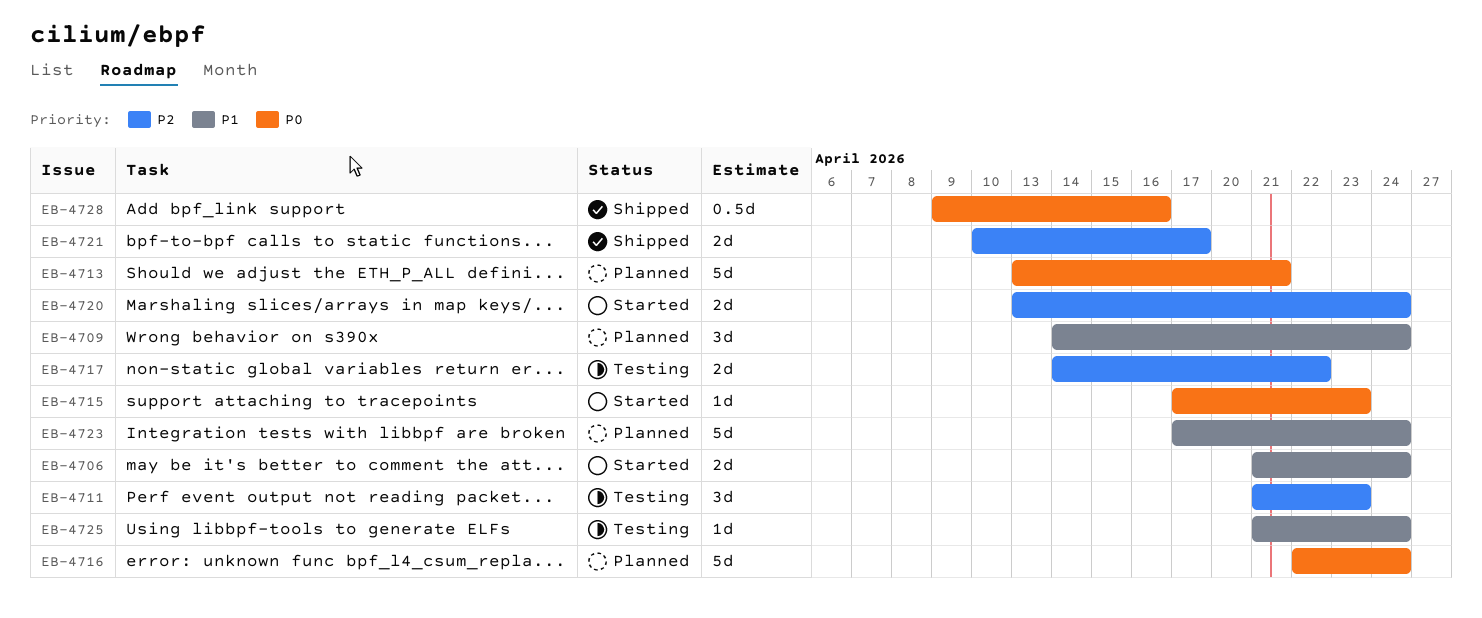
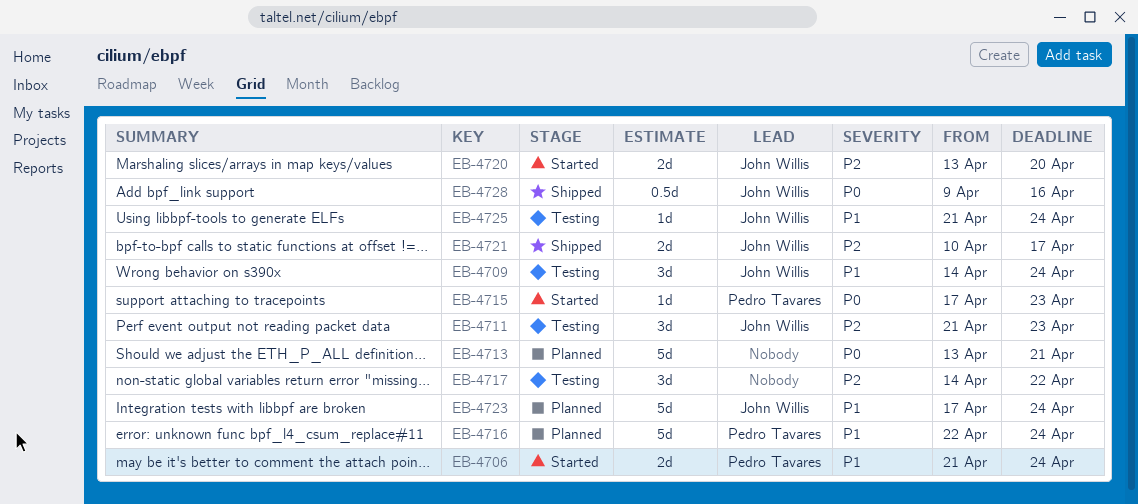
EB-4709, status: Planned -> Testing
EB-4716, priority: P0 -> P1
EB-4717, estimate: 2d -> 3d
EB-4720, due: Apr 24 -> Apr 20

